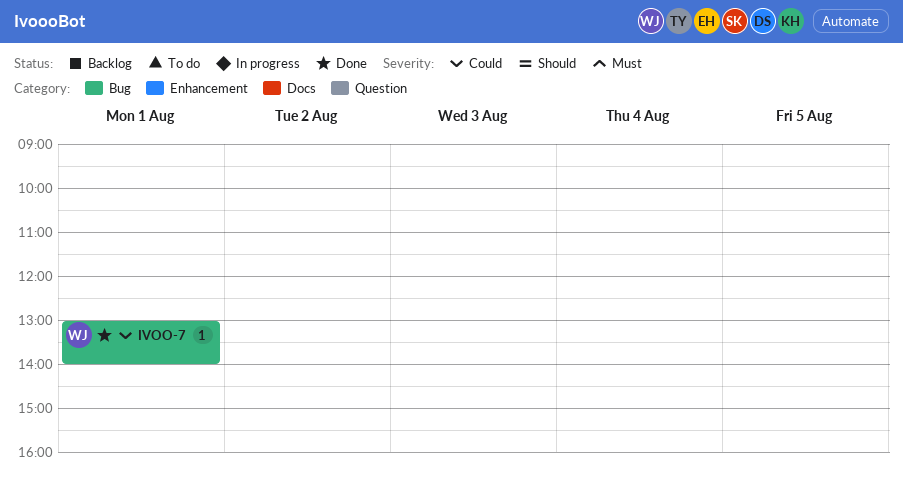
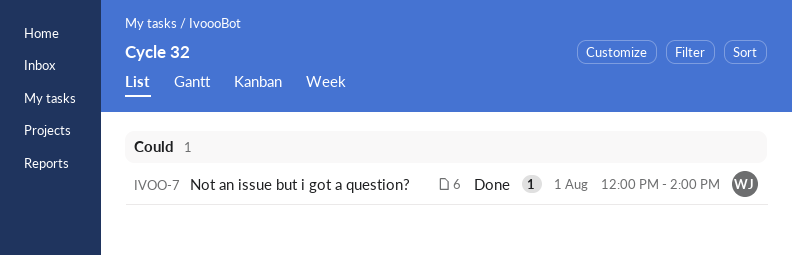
IVOO-7, begins: 13:00 -> 12:00

